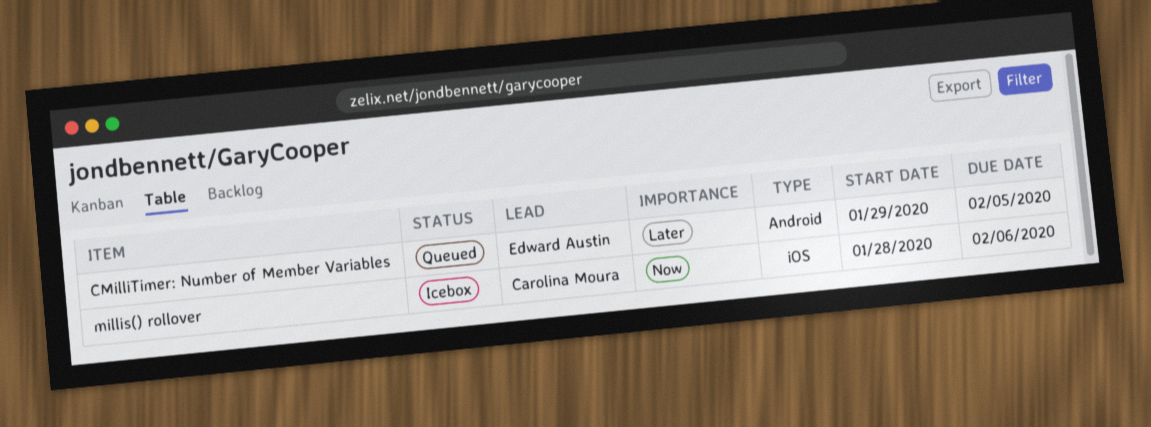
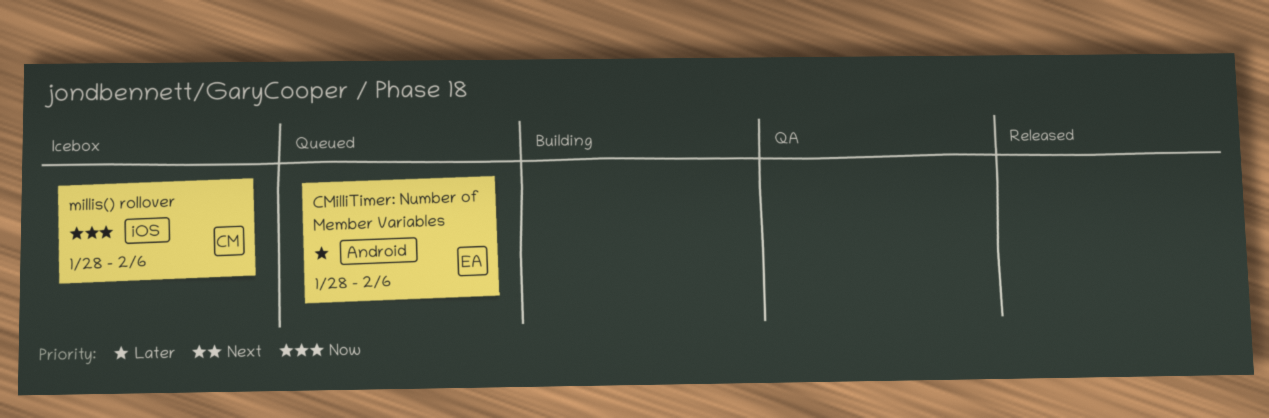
CMilliTimer: Number of Member Variables, start: Jan 29 -> Jan 28
CMilliTimer: Number of Member Variables, due: Feb 5 -> Feb 6

